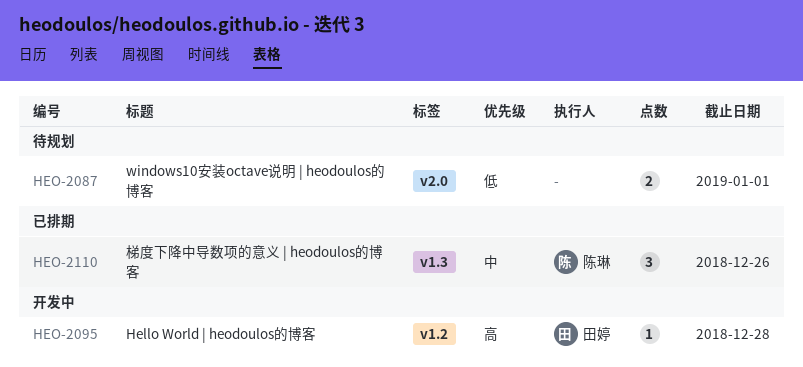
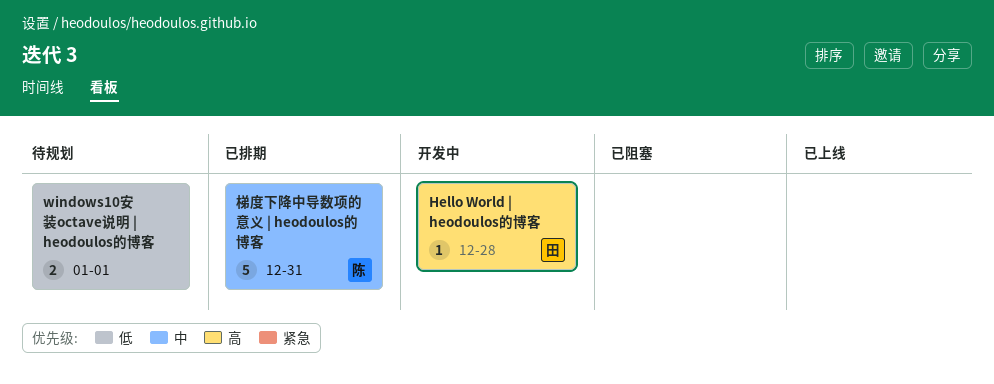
梯度下降中导数项的意义 | heodoulos的博客, estimate: 3 -> 5
梯度下降中导数项的意义 | heodoulos的博客, due: Dec 26 -> Dec 31

